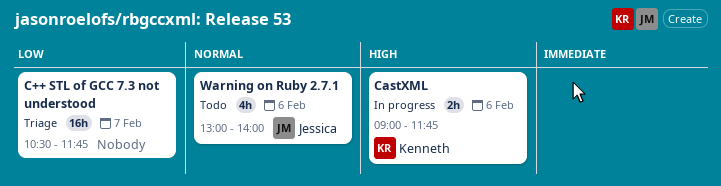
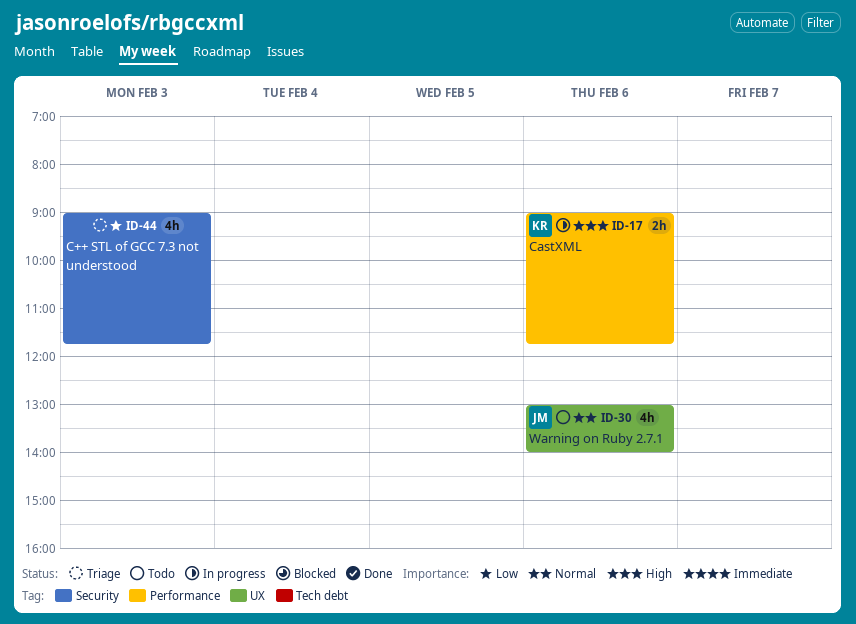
C++ STL of GCC 7.3 not understood, estimate: 16h -> 4h
C++ STL of GCC 7.3 not understood, day: Feb 7 -> Feb 3
C++ STL of GCC 7.3 not understood, begins: 10:30 -> 09:00

